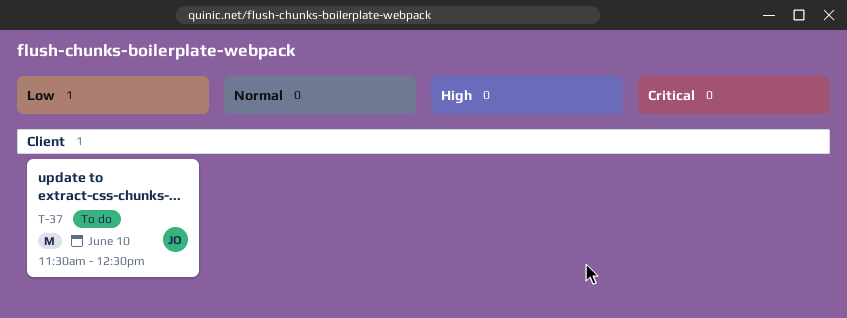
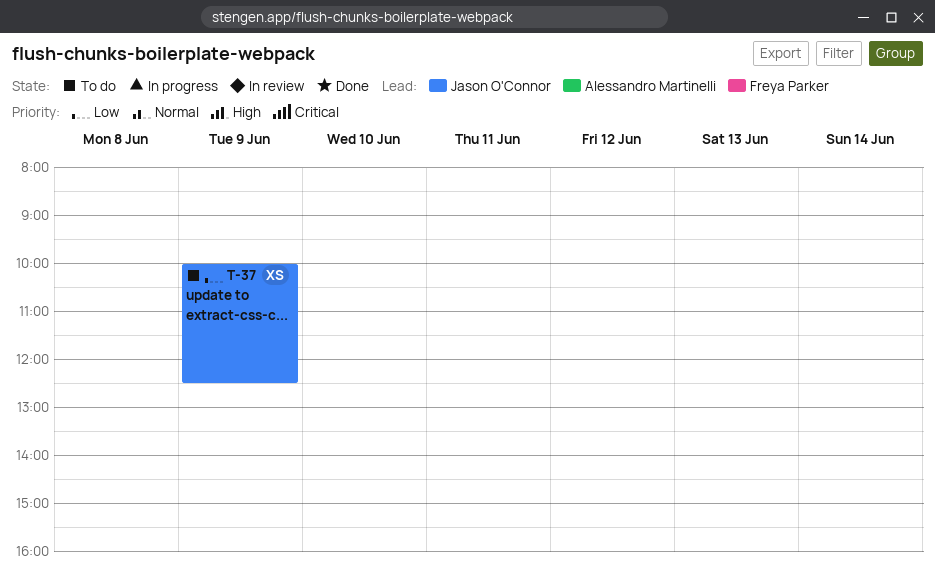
T-37, estimate: M -> XS
T-37, day: Jun 10 -> Jun 9
T-37, begins: 11:30 -> 10:00

